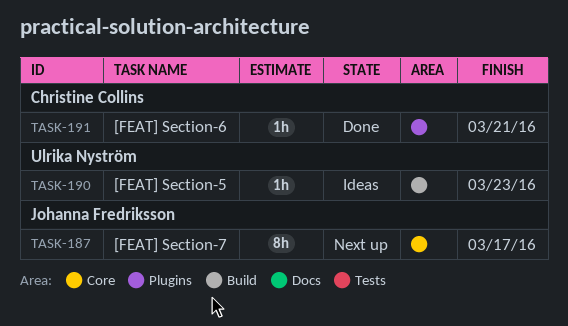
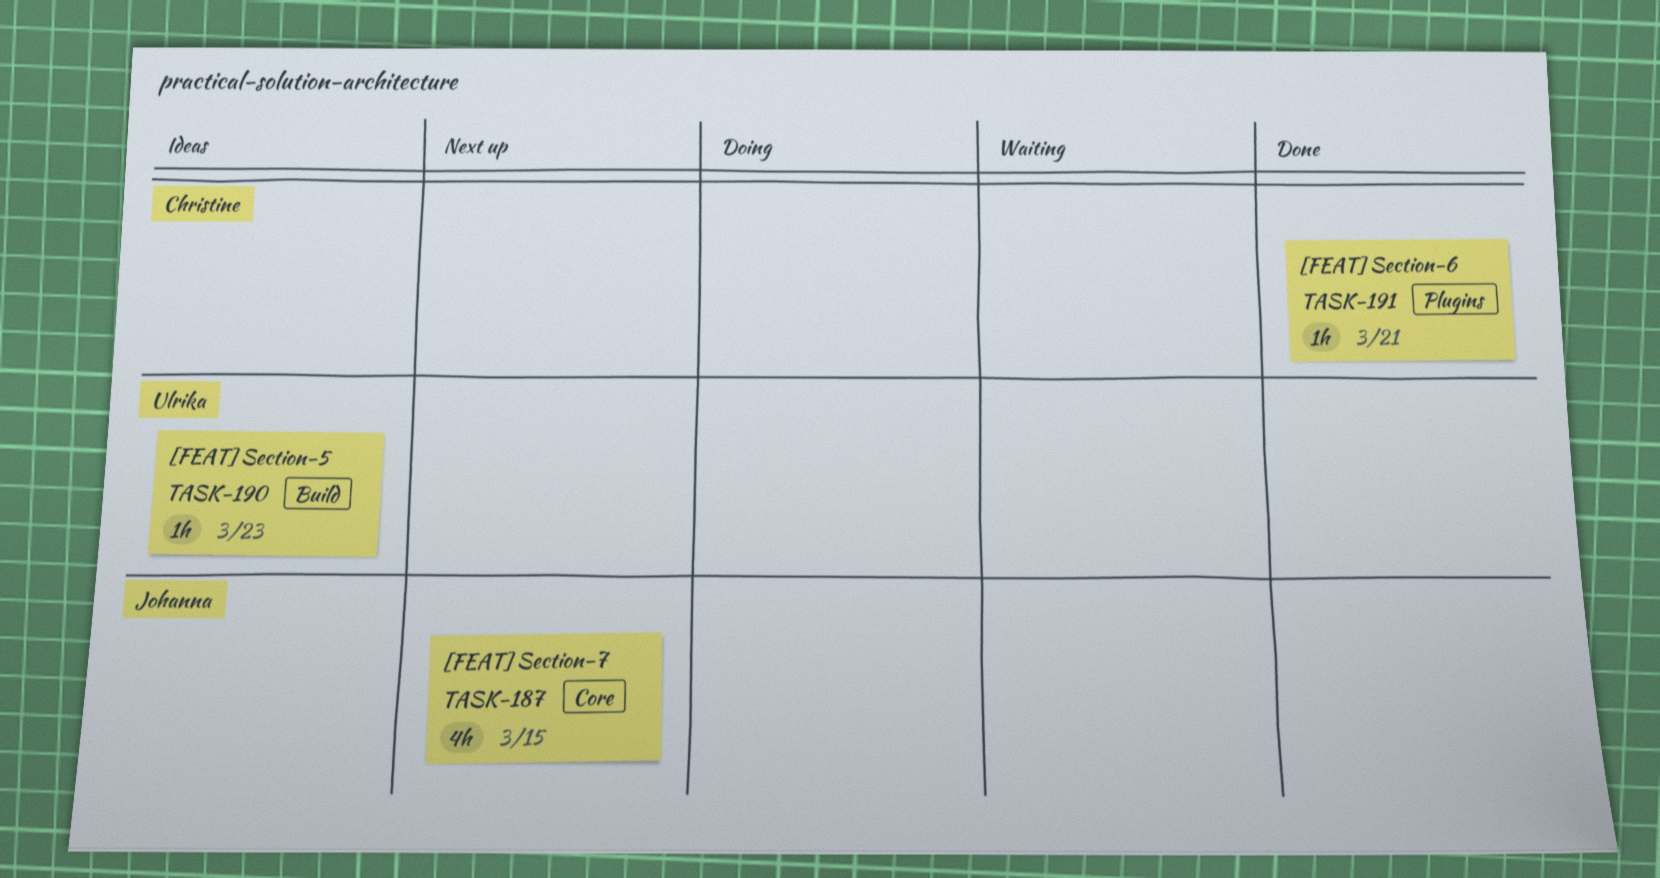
TASK-187, estimate: 8h -> 4h
TASK-187, due: Mar 17 -> Mar 15

